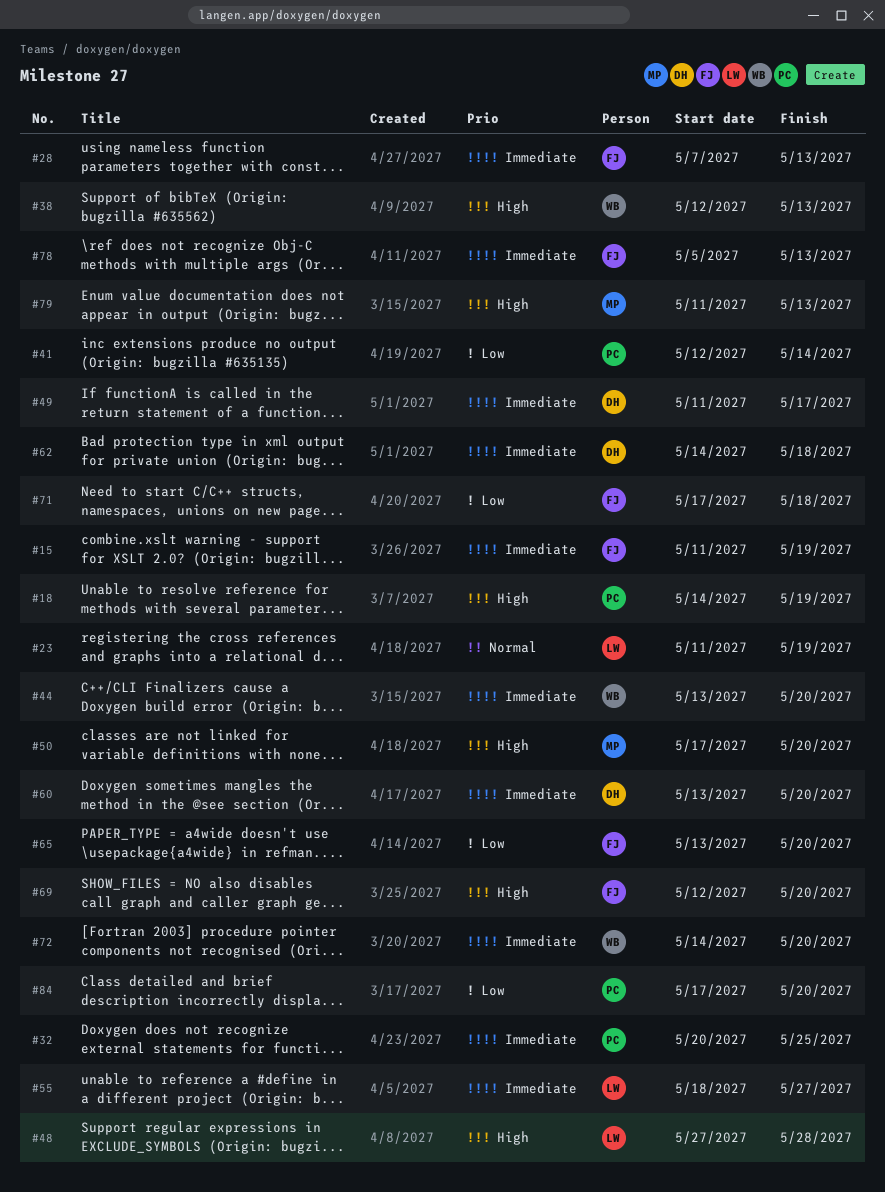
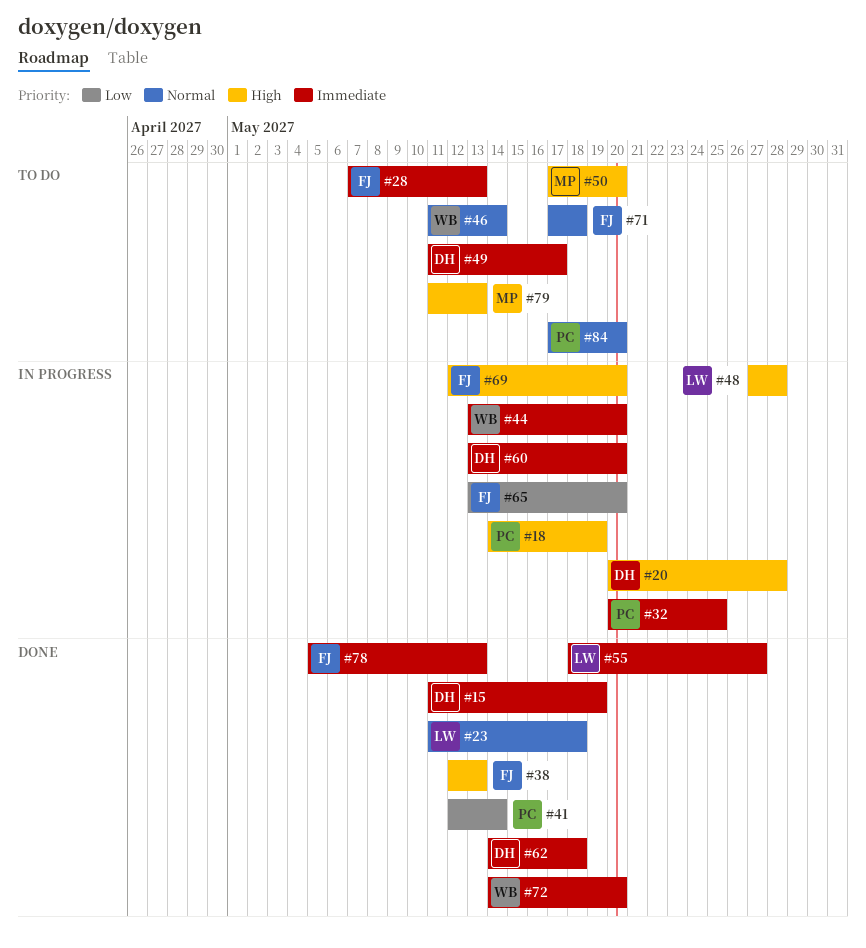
#15, owner: FJ -> DH
#20: none -> present
#23, due: May 19 -> May 18
#38, owner: WB -> FJ
#46: none -> present
#71, priority: Low -> Normal
#84, priority: Low -> Normal

